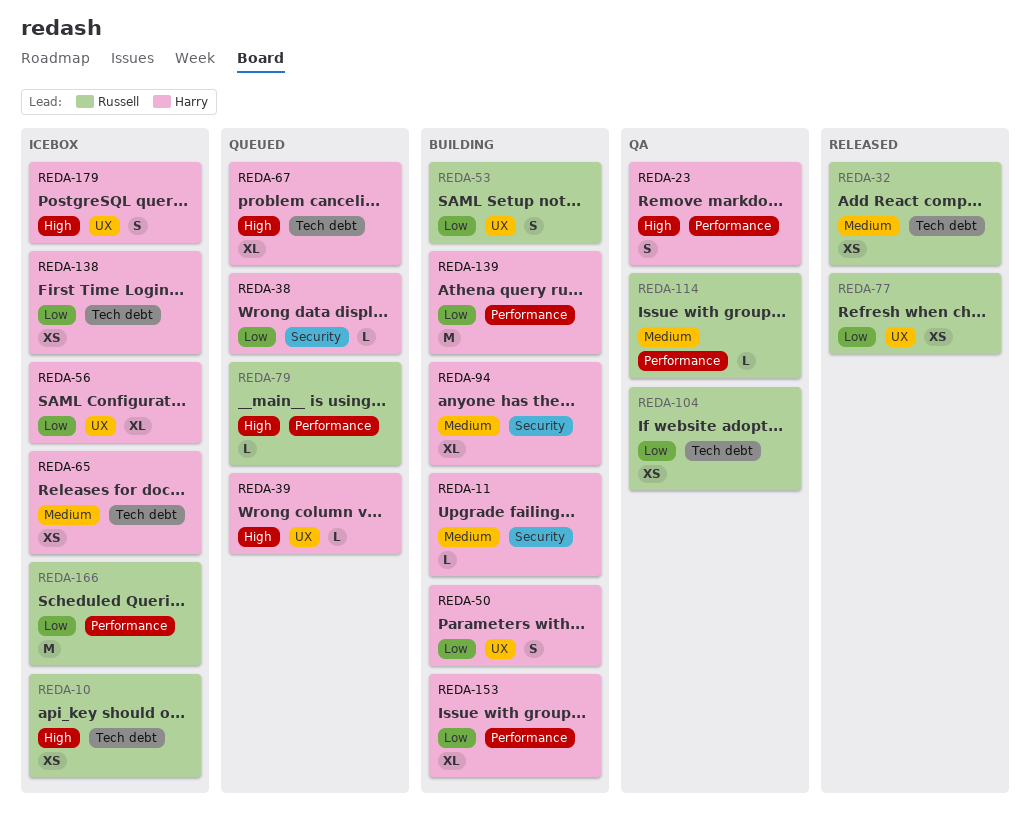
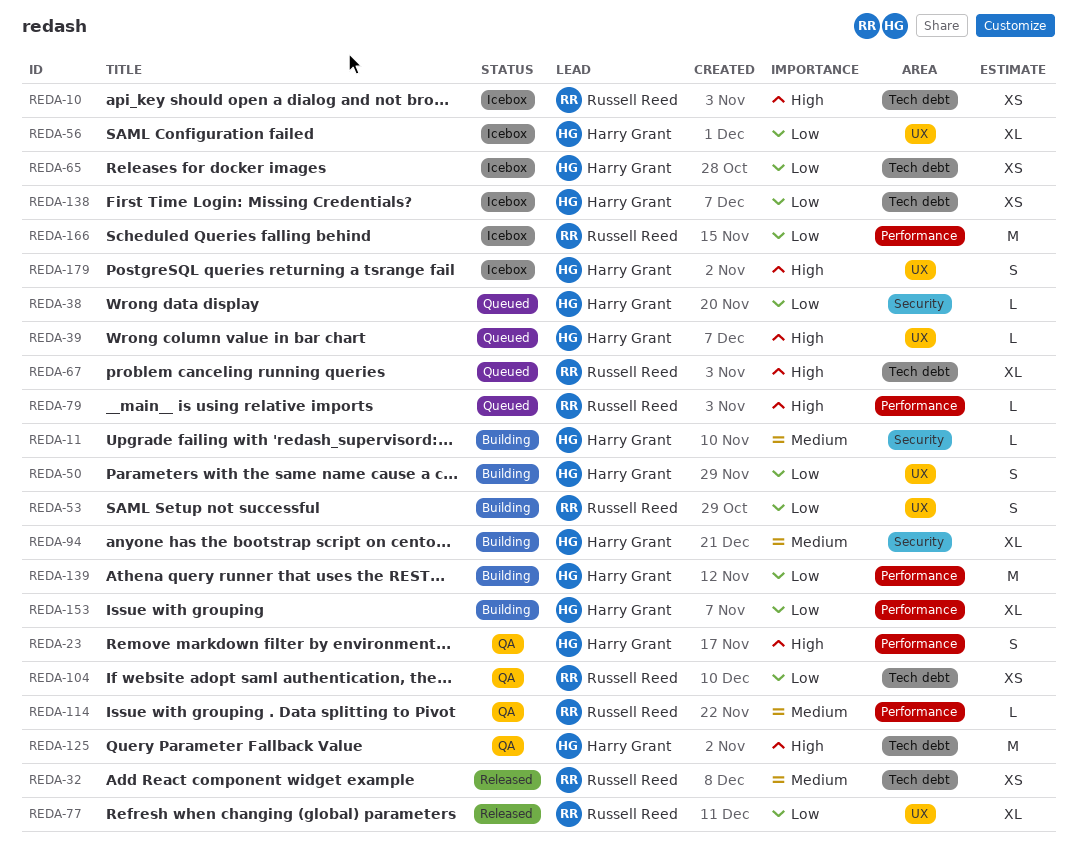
REDA-65, priority: Medium -> Low
REDA-67, owner: Harry Grant -> Russell Reed
REDA-77, estimate: XS -> XL
REDA-125: none -> present

